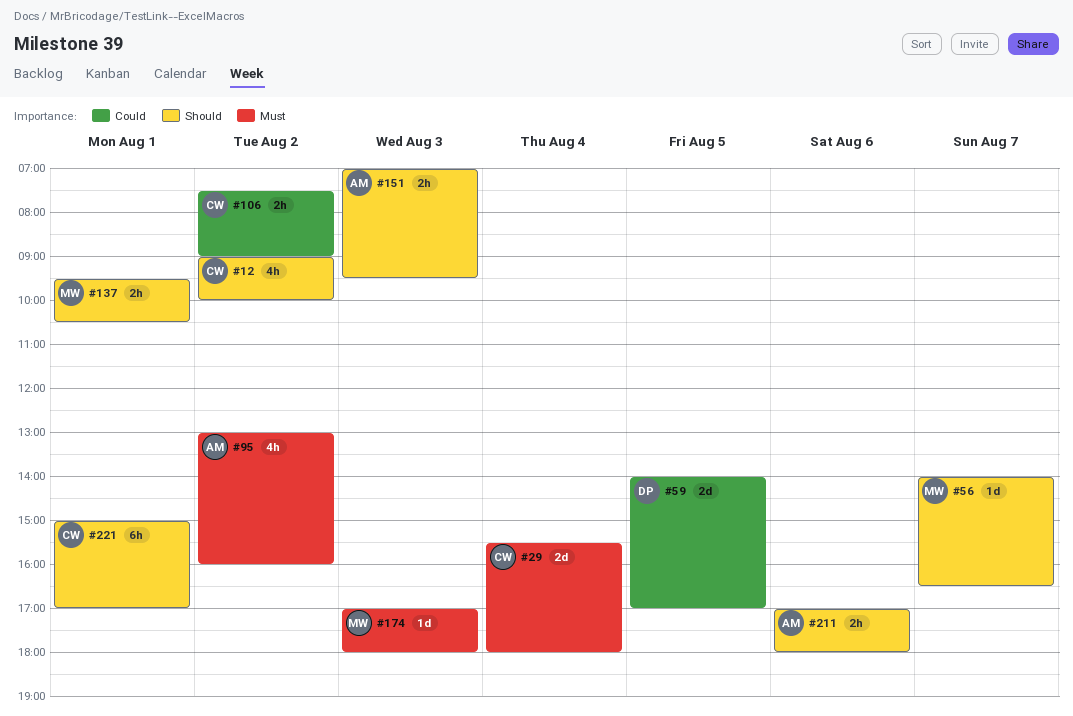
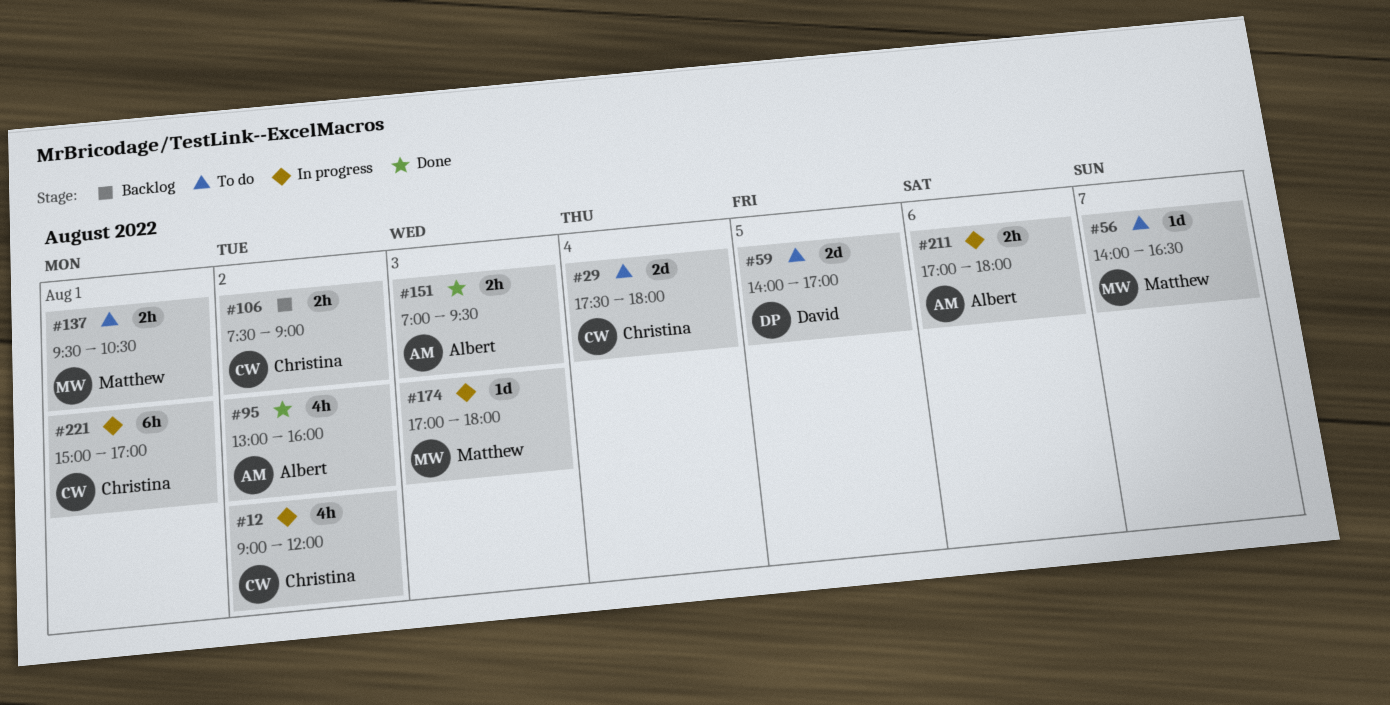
#12, ends: 10:00 -> 12:00
#29, begins: 15:30 -> 17:30

